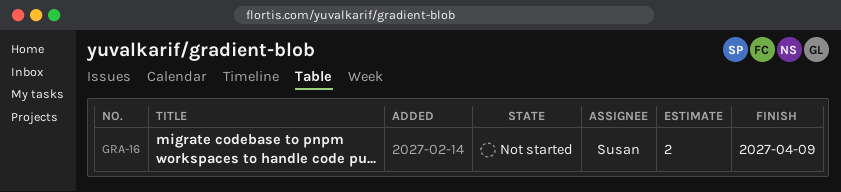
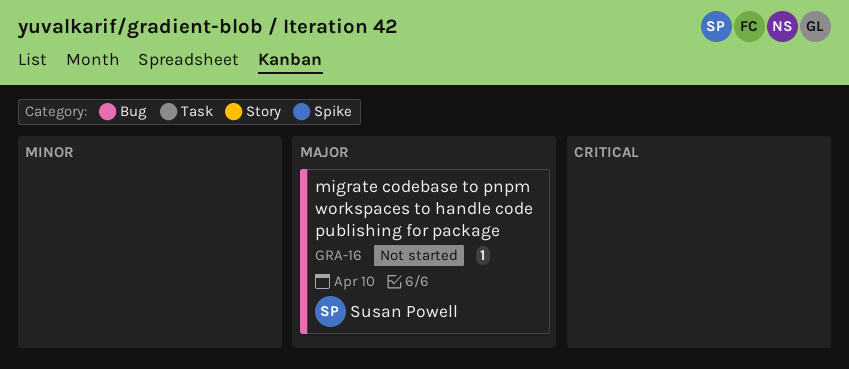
GRA-16, estimate: 2 -> 1
GRA-16, due: Apr 9 -> Apr 10

